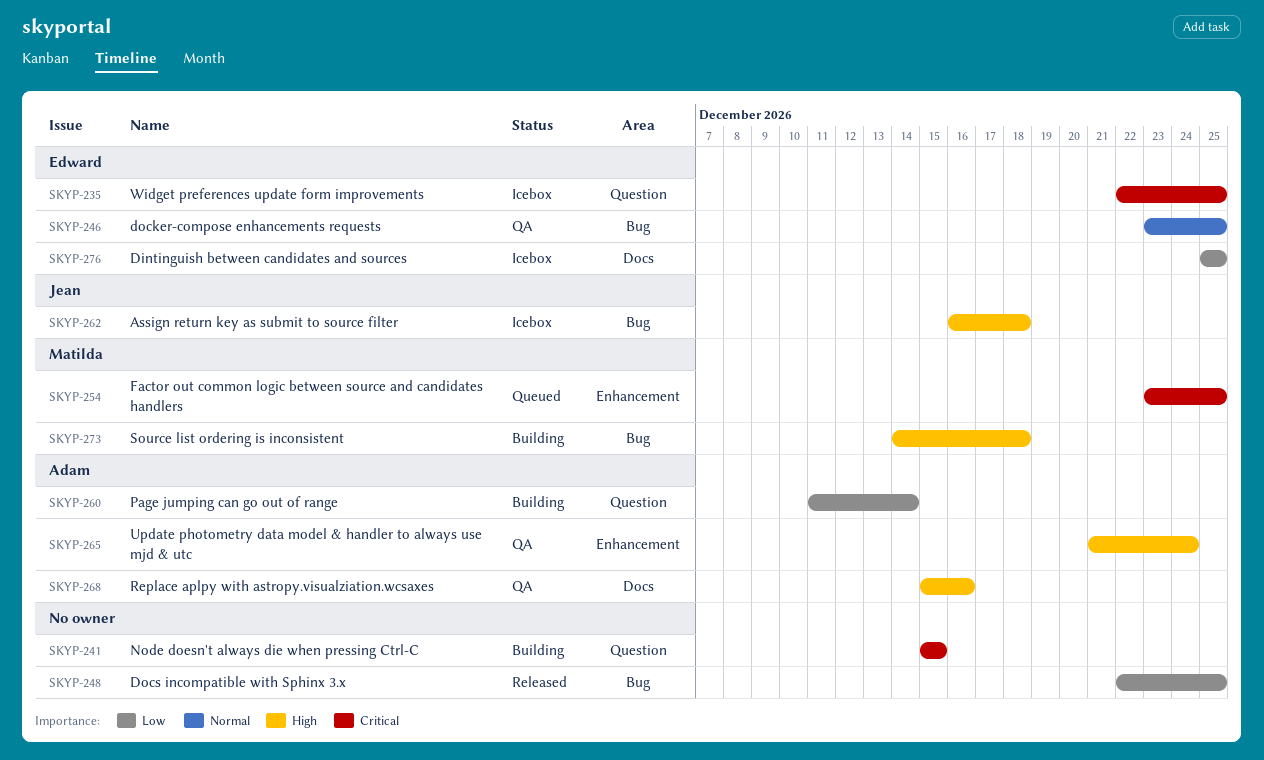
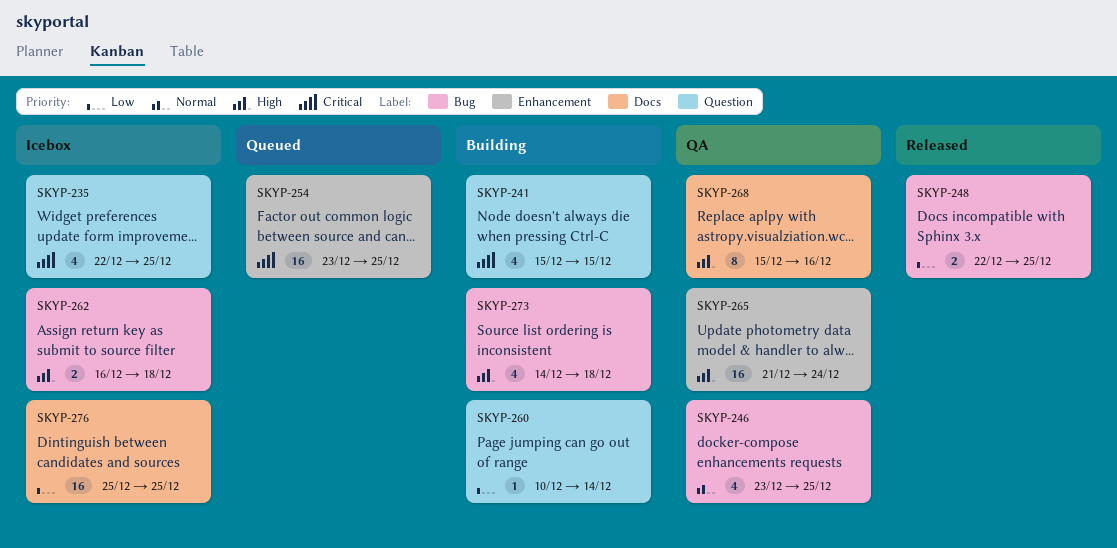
SKYP-260, start: Dec 11 -> Dec 10

